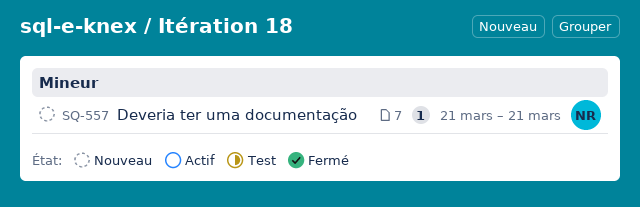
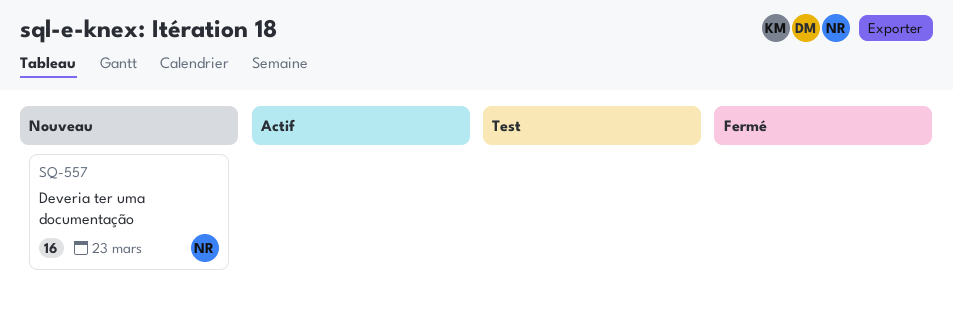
SQ-557, estimate: 1 -> 16
SQ-557, due: Mar 21 -> Mar 23

